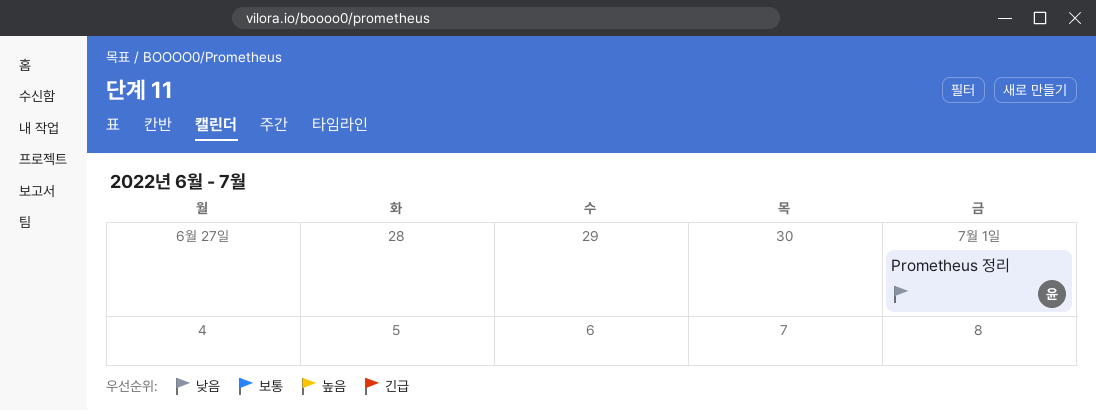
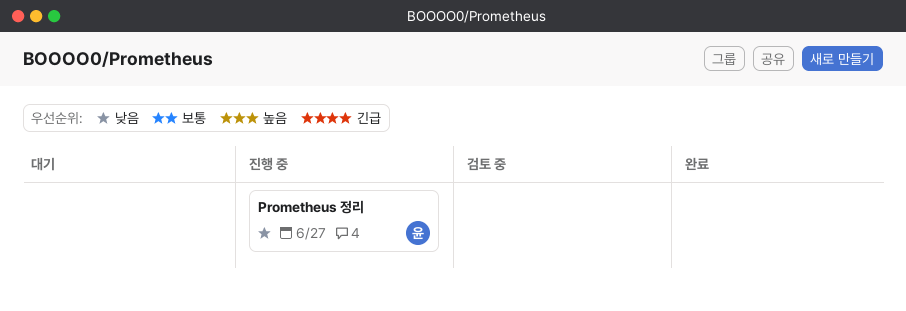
Prometheus 정리, due: Jul 1 -> Jun 27

